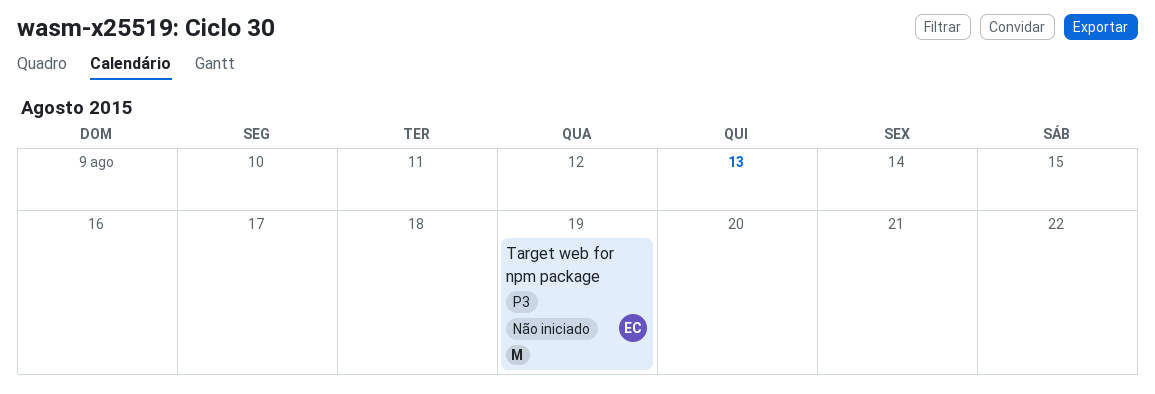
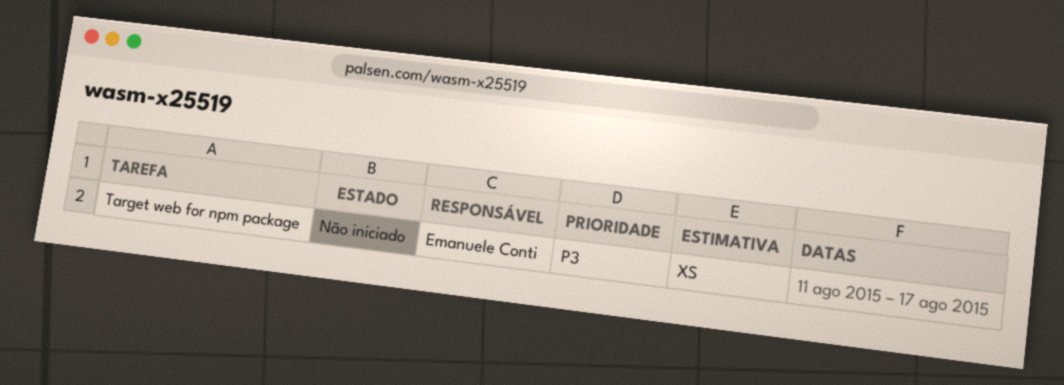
Target web for npm package, estimate: M -> XS
Target web for npm package, due: Aug 19 -> Aug 17

